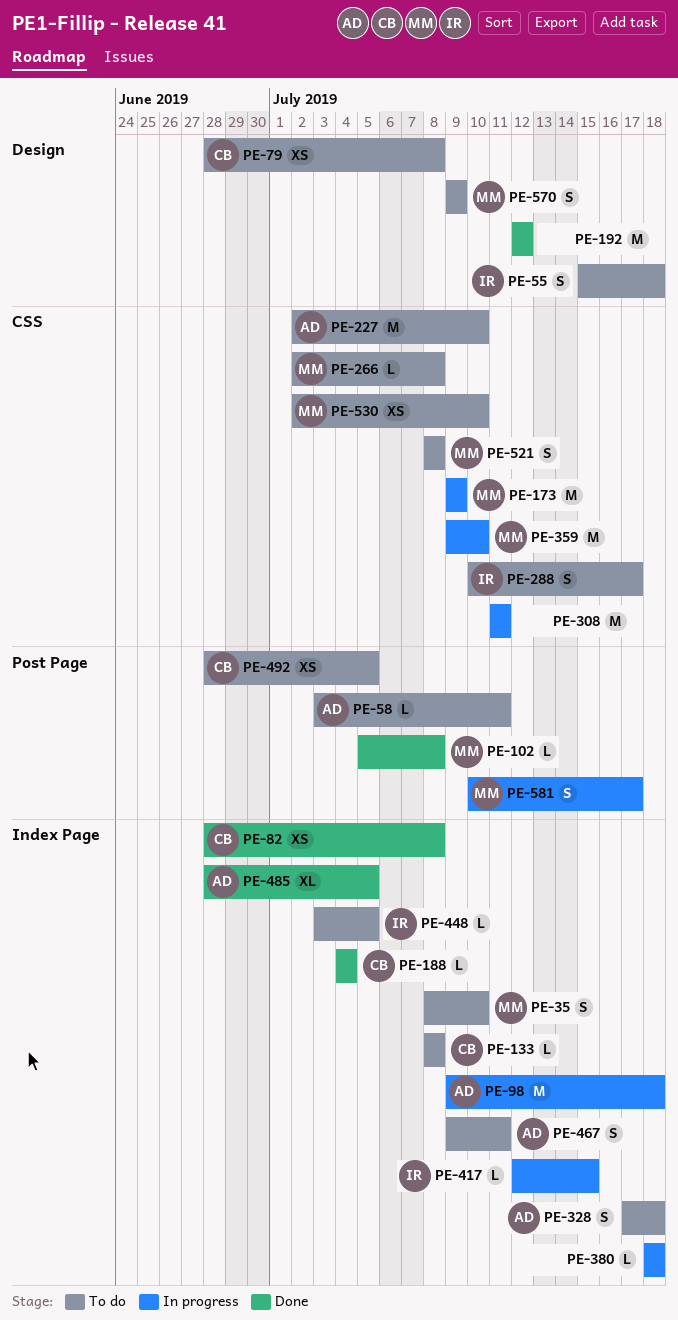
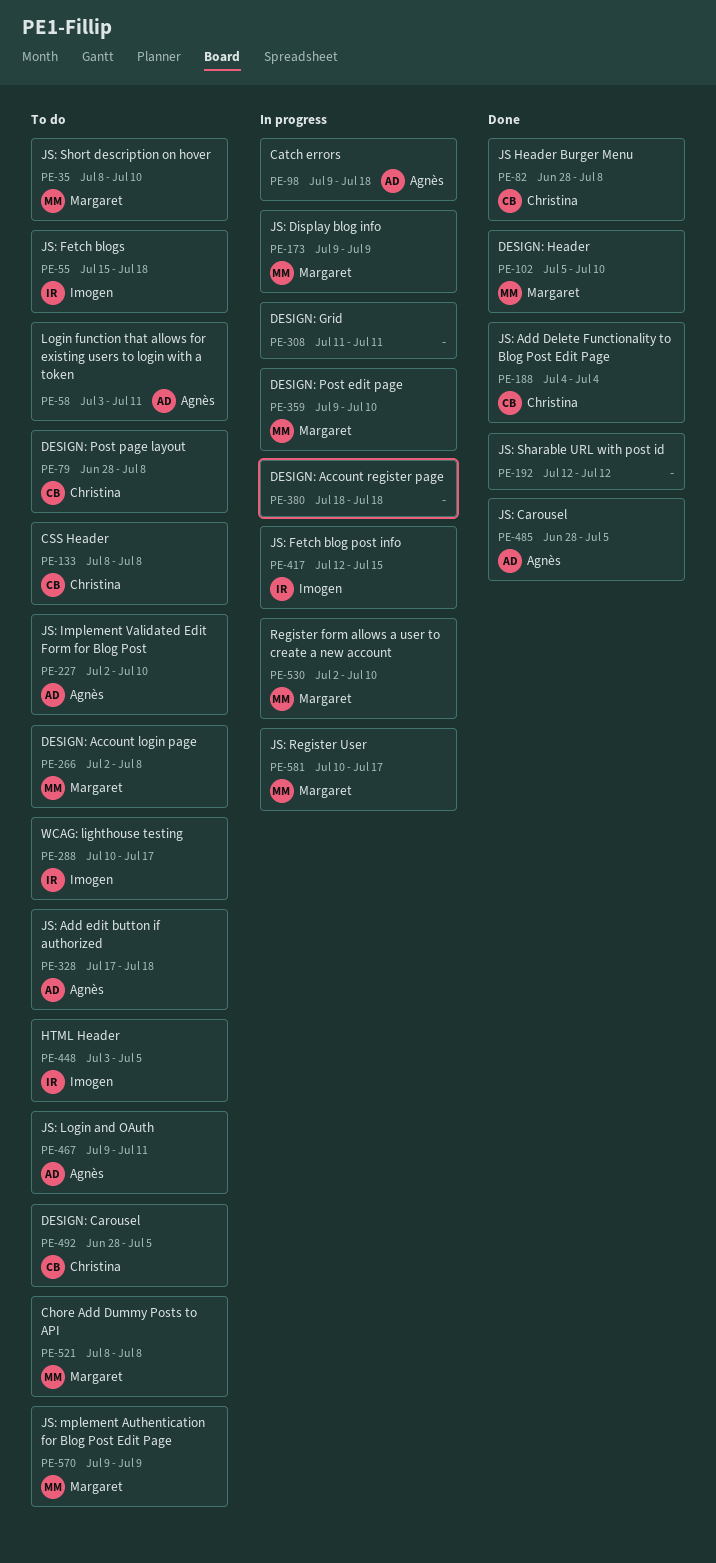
PE-102, due: Jul 8 -> Jul 10
PE-530, status: To do -> In progress

